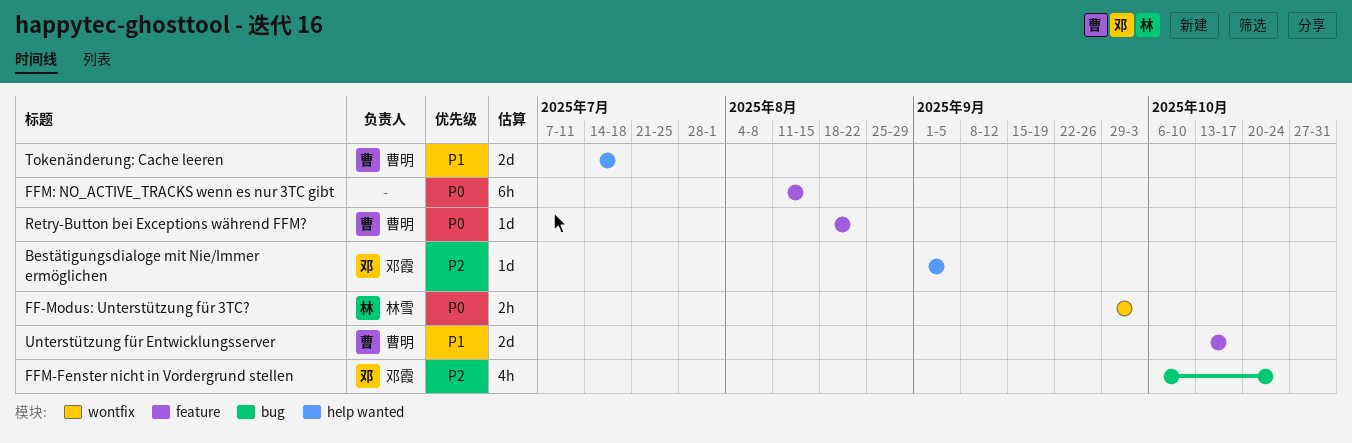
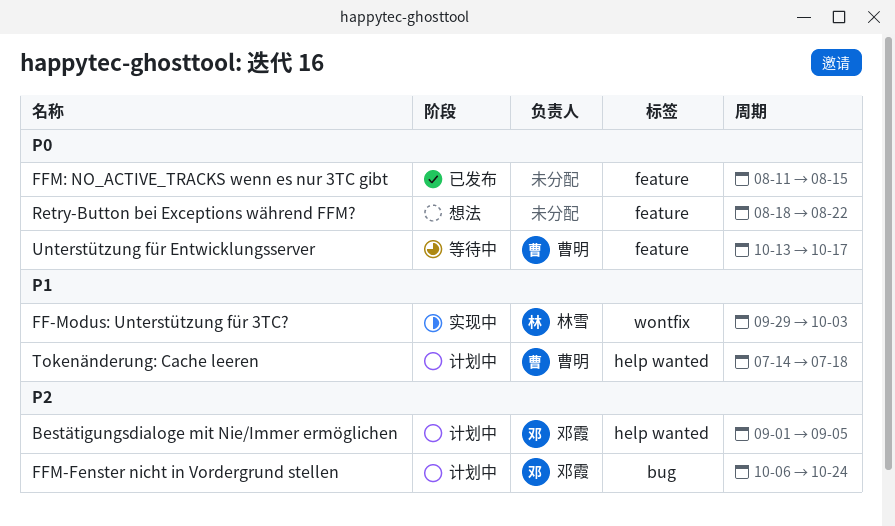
FF-Modus: Unterstützung für 3TC?, priority: P0 -> P1
Retry-Button bei Exceptions während FFM?, owner: 曹明 -> none
Unterstützung für Entwicklungsserver, priority: P1 -> P0

